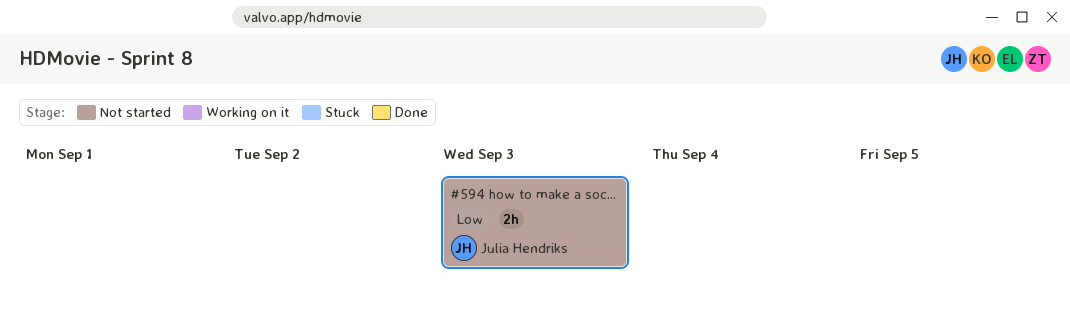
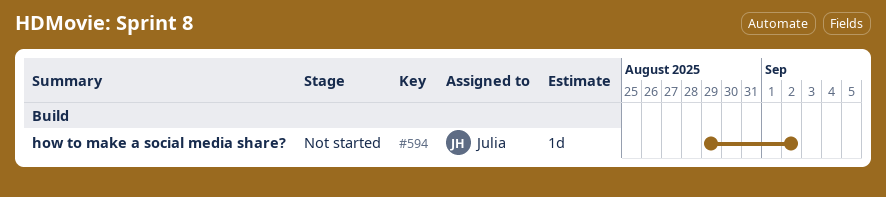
#594, estimate: 2h -> 1d
#594, due: Sep 3 -> Sep 2

